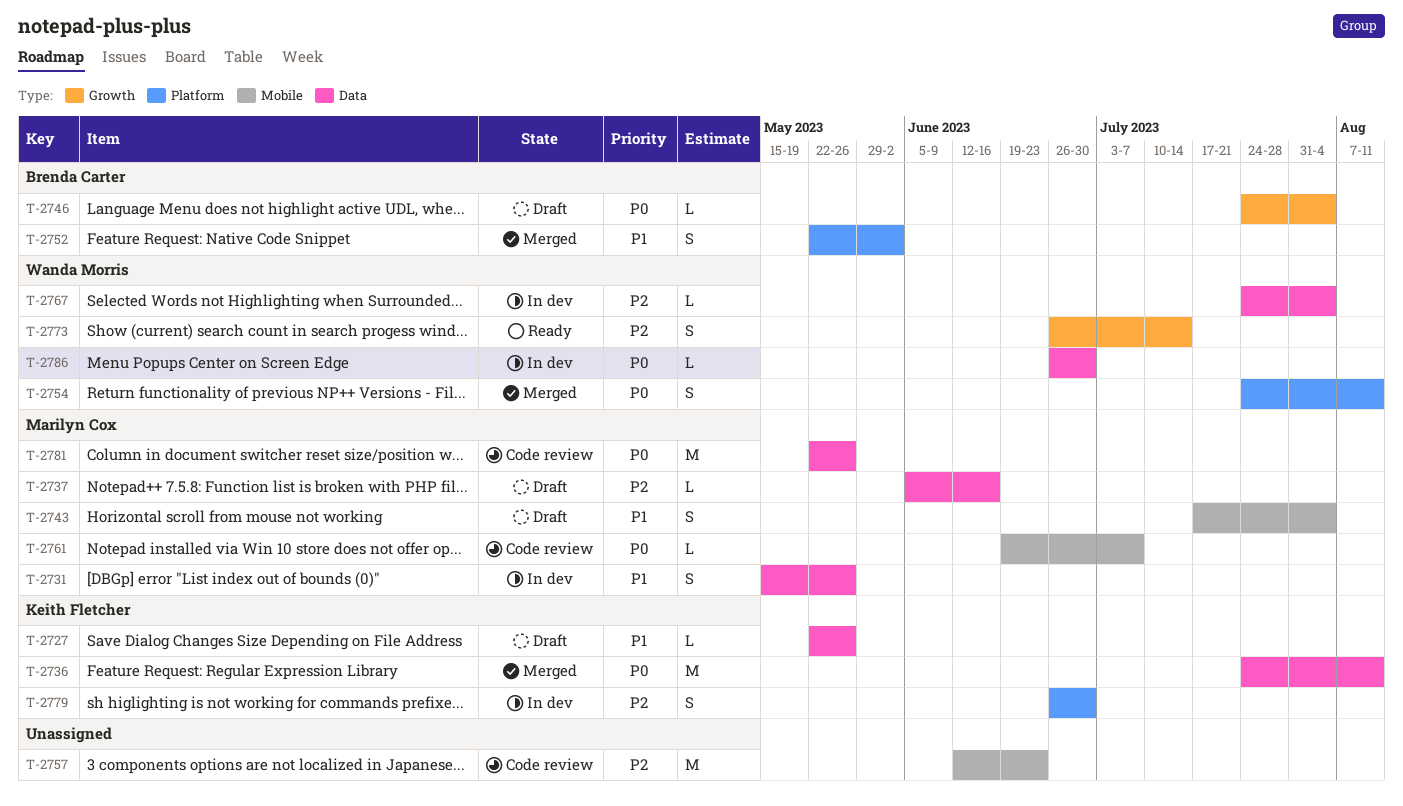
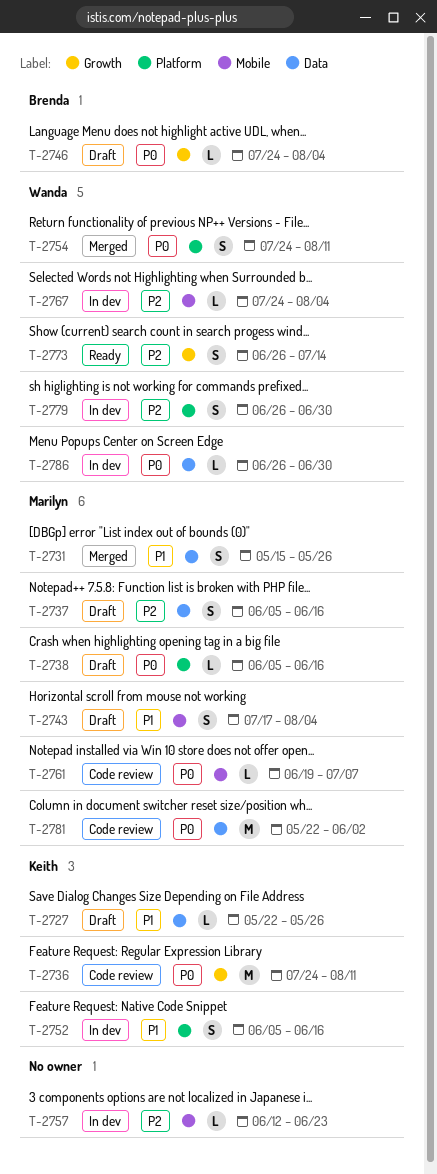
T-2731, status: In dev -> Merged
T-2736, status: Merged -> Code review
T-2736, label: Data -> Growth
T-2737, estimate: L -> S
T-2738: none -> present
T-2752, status: Merged -> In dev
T-2752, owner: Brenda Carter -> Keith Fletcher
T-2752, start: May 22 -> Jun 5
T-2752, due: Jun 2 -> Jun 16
T-2757, status: Code review -> In dev
T-2757, estimate: M -> L
T-2767, label: Data -> Mobile
T-2779, owner: Keith Fletcher -> Wanda Morris
T-2781, due: May 26 -> Jun 2

